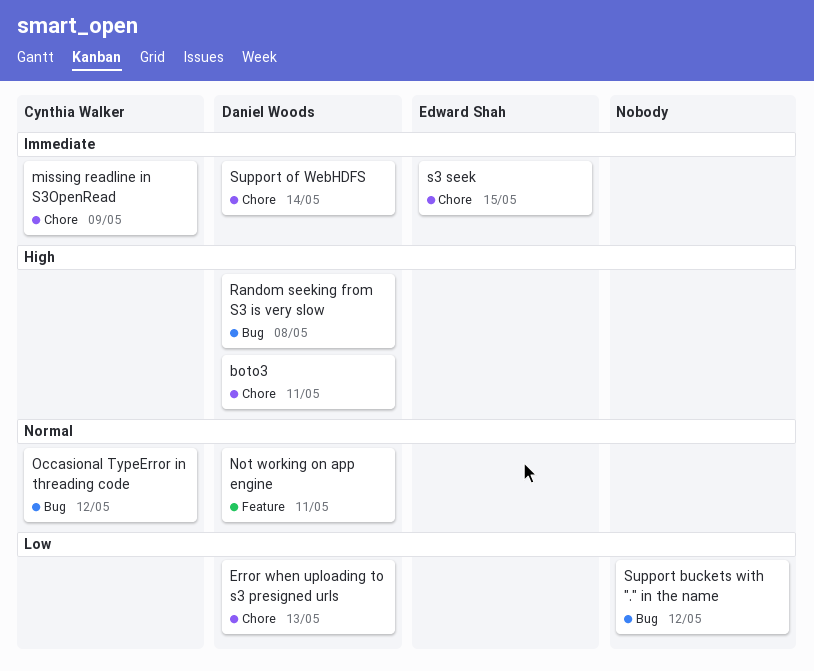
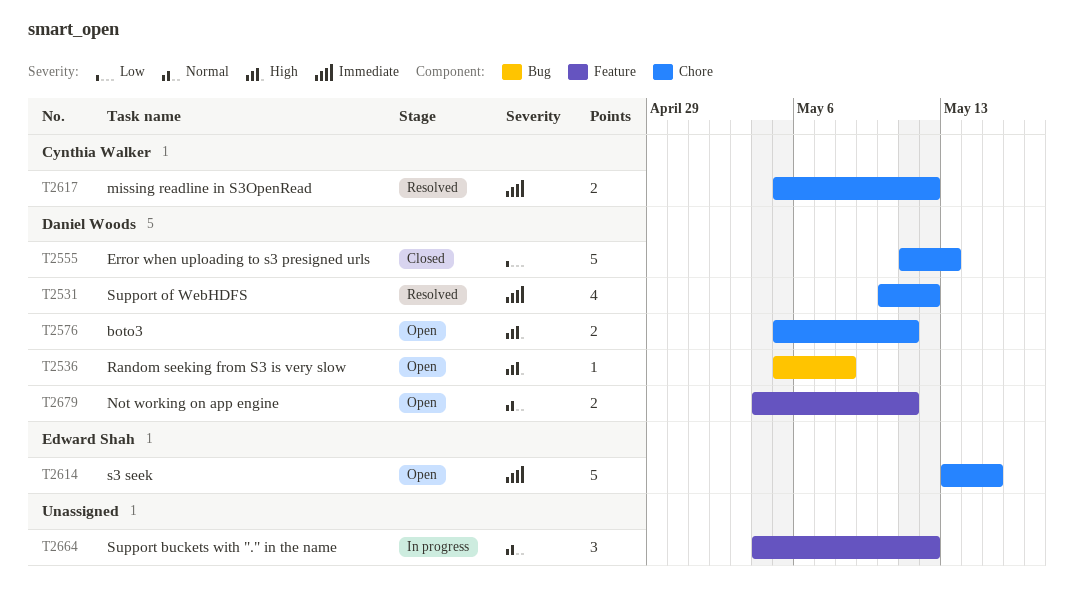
missing readline in S3OpenRead, due: May 9 -> May 12
Occasional TypeError in threading code: present -> none
Support buckets with "." in the name, priority: Low -> Normal
Support buckets with "." in the name, label: Bug -> Feature
Support of WebHDFS, due: May 14 -> May 12

